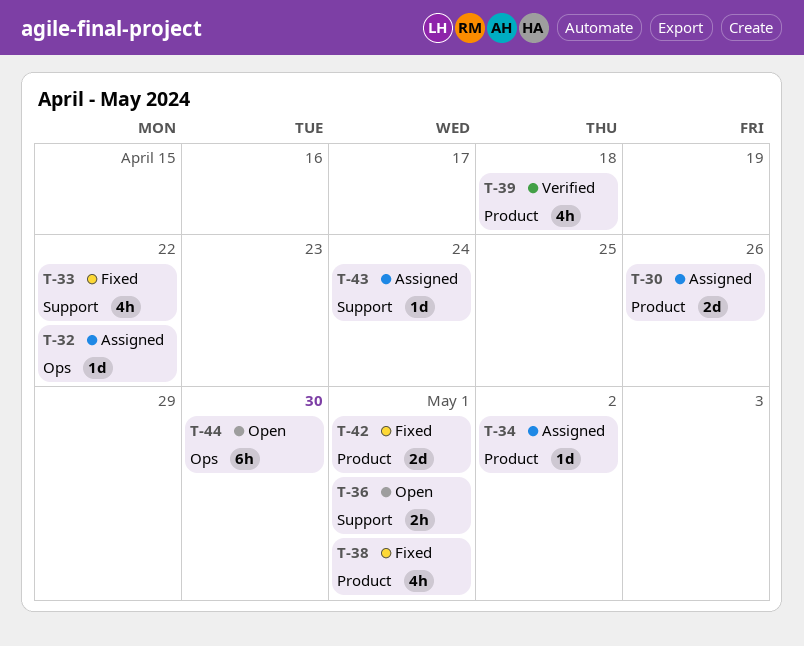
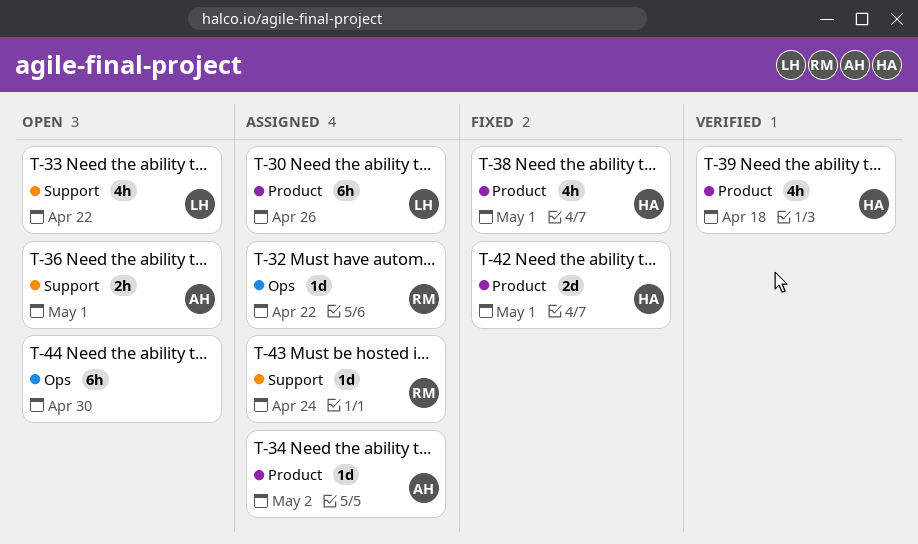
T-30, estimate: 2d -> 6h
T-33, status: Fixed -> Open

